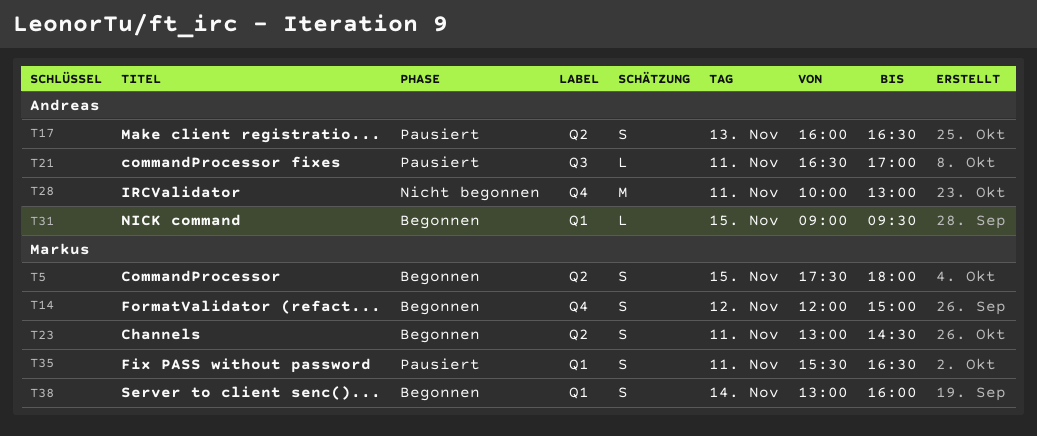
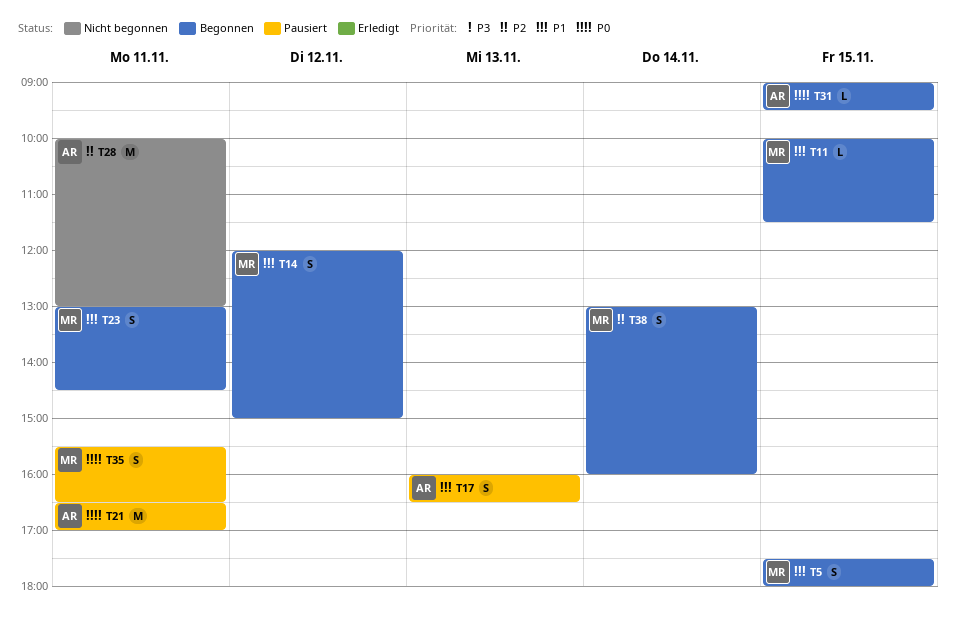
T11: none -> present
T21, estimate: L -> M

